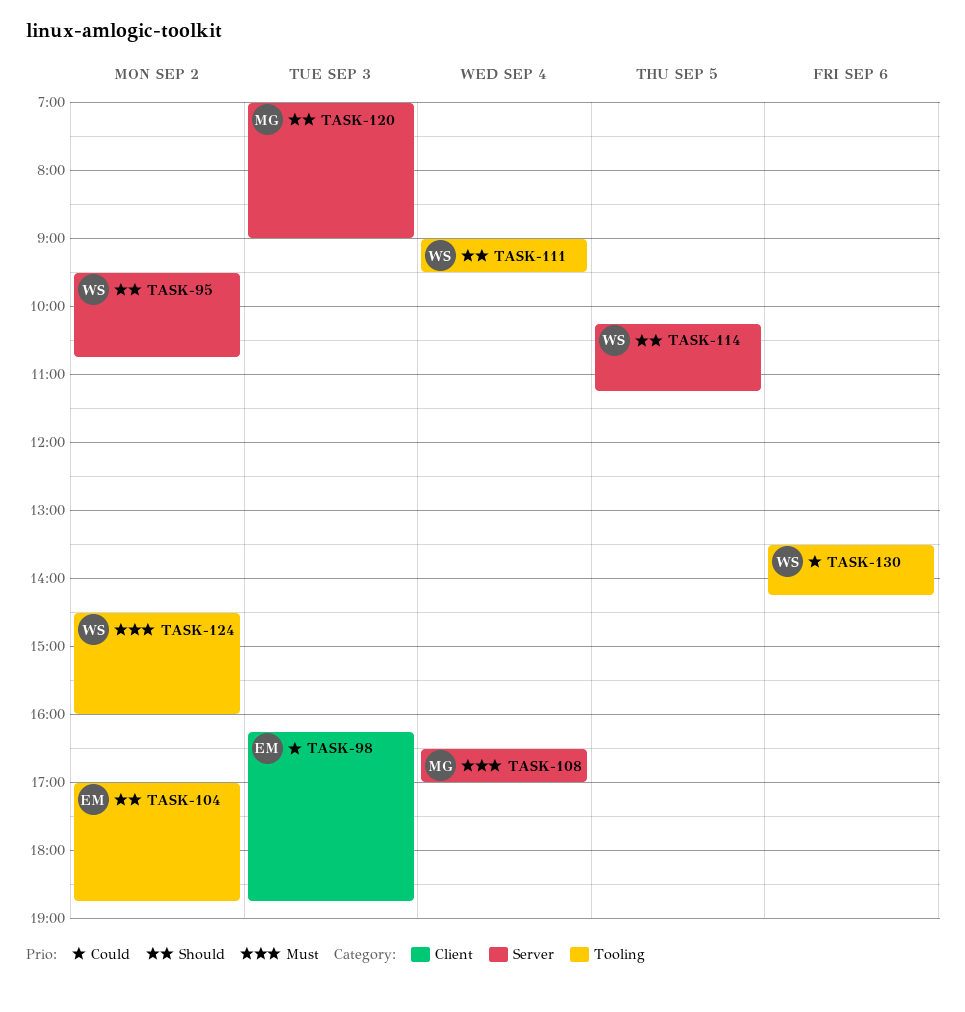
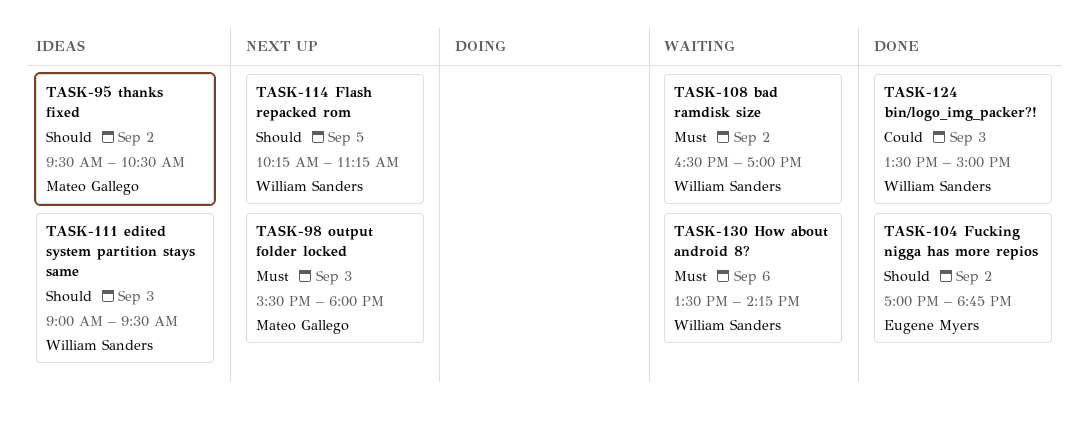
TASK-95, owner: William Sanders -> Mateo Gallego
TASK-95, ends: 10:45 -> 10:30
TASK-98, owner: Eugene Myers -> Mateo Gallego
TASK-98, priority: Could -> Must
TASK-98, begins: 16:15 -> 15:30
TASK-98, ends: 18:45 -> 18:00
TASK-108, owner: Mateo Gallego -> William Sanders
TASK-108, day: Sep 4 -> Sep 2
TASK-111, day: Sep 4 -> Sep 3
TASK-120: present -> none
TASK-124, priority: Must -> Could
TASK-124, day: Sep 2 -> Sep 3
TASK-124, begins: 14:30 -> 13:30
TASK-124, ends: 16:00 -> 15:00
TASK-130, priority: Could -> Must

